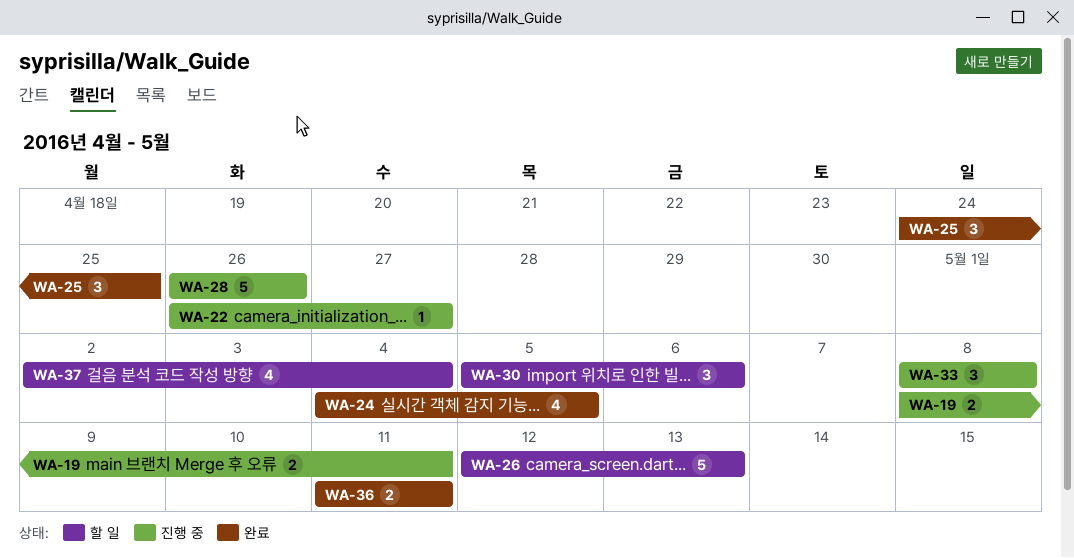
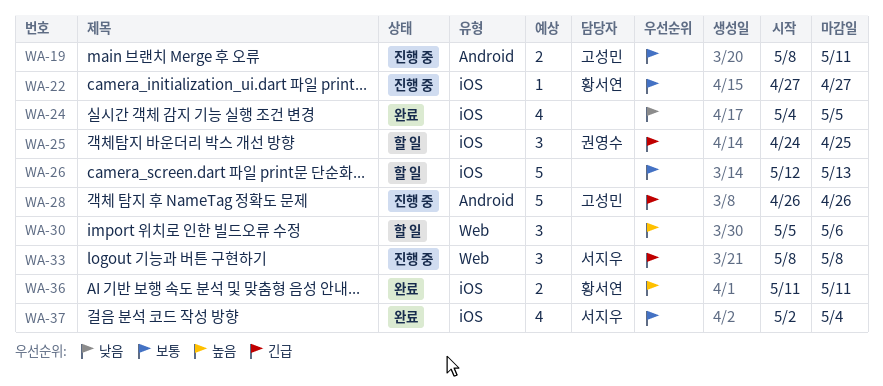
WA-22, start: Apr 26 -> Apr 27
WA-25, status: 완료 -> 할 일
WA-37, status: 할 일 -> 완료

